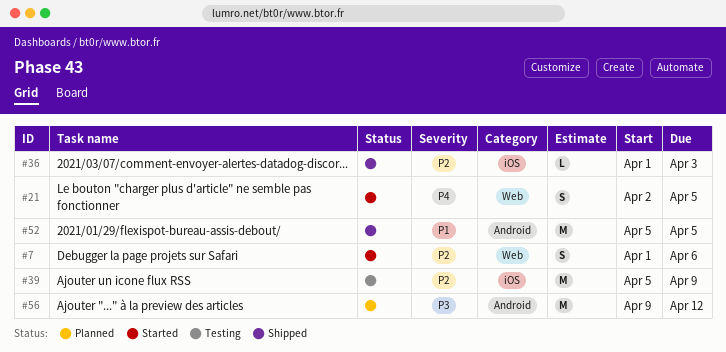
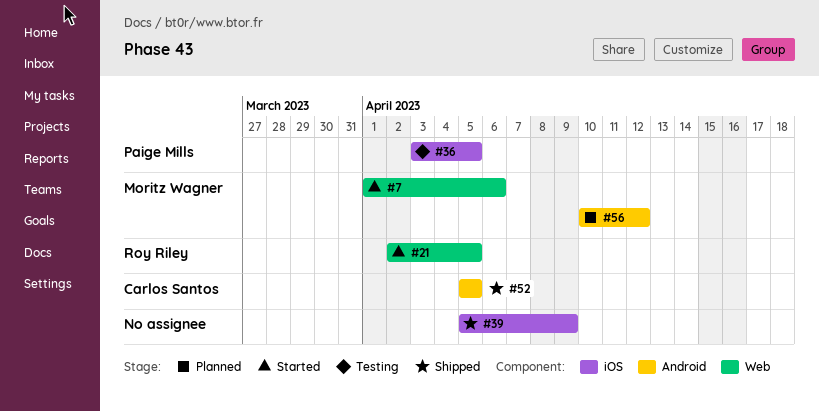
#36, status: Shipped -> Testing
#36, start: Apr 1 -> Apr 3
#36, due: Apr 3 -> Apr 5
#39, status: Testing -> Shipped
#56, start: Apr 9 -> Apr 10

